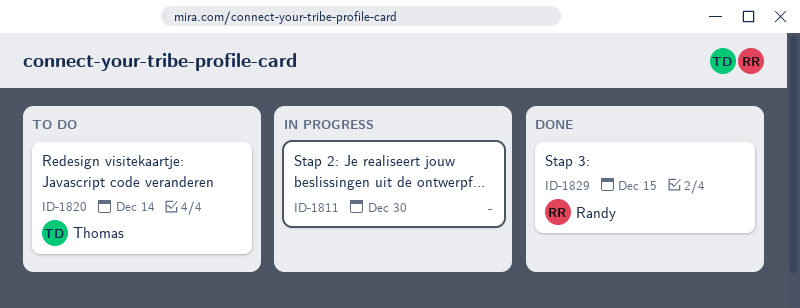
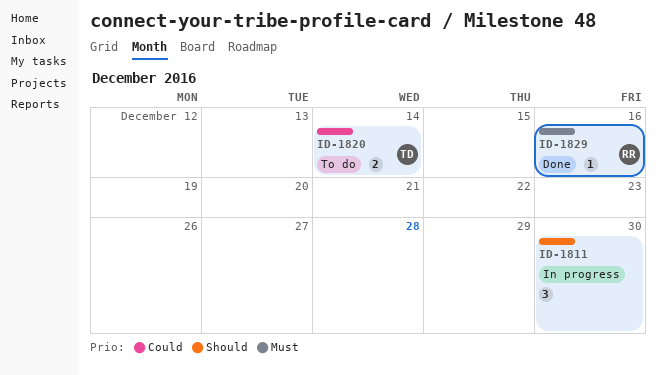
ID-1829, due: Dec 15 -> Dec 16

